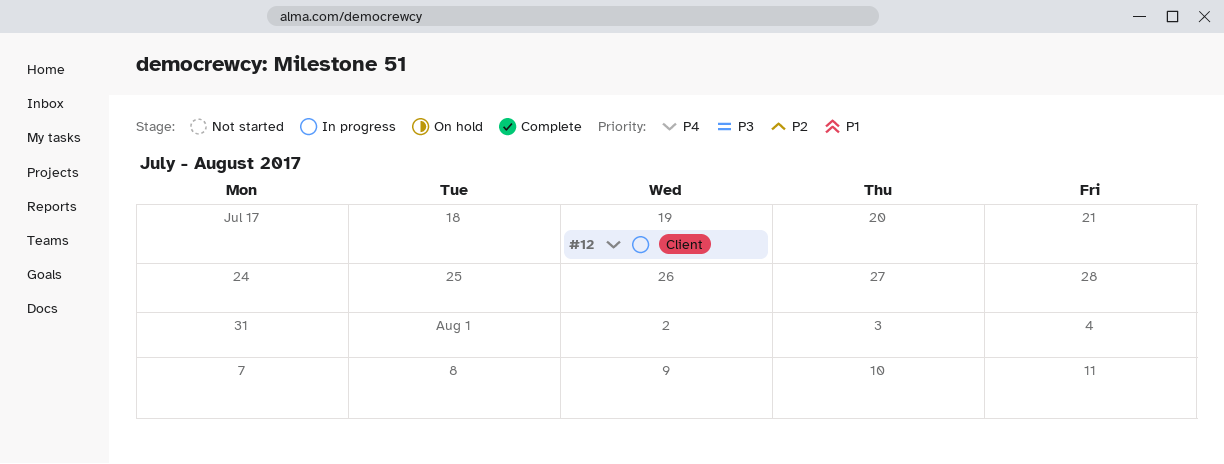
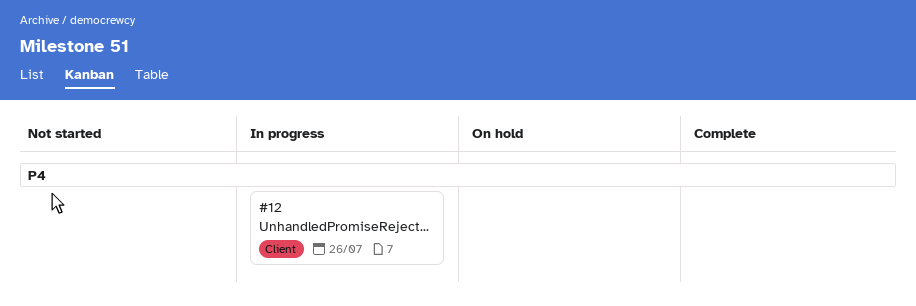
#12, due: Jul 19 -> Jul 26

